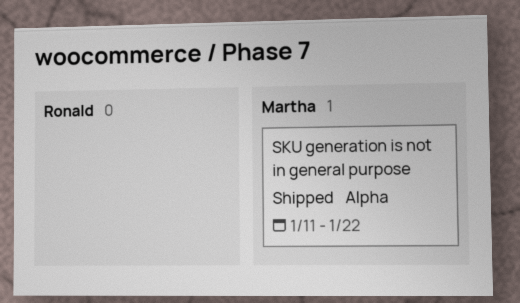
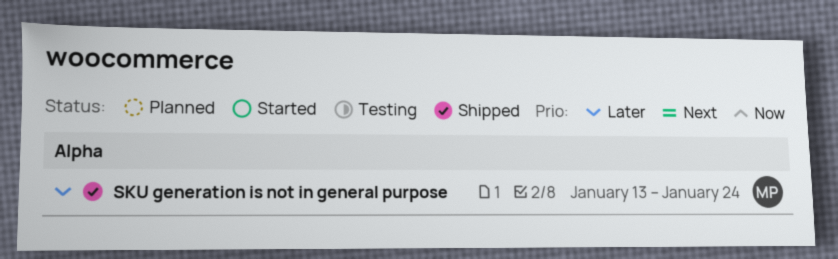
SKU generation is not in general purpose, start: Jan 11 -> Jan 13
SKU generation is not in general purpose, due: Jan 22 -> Jan 24

